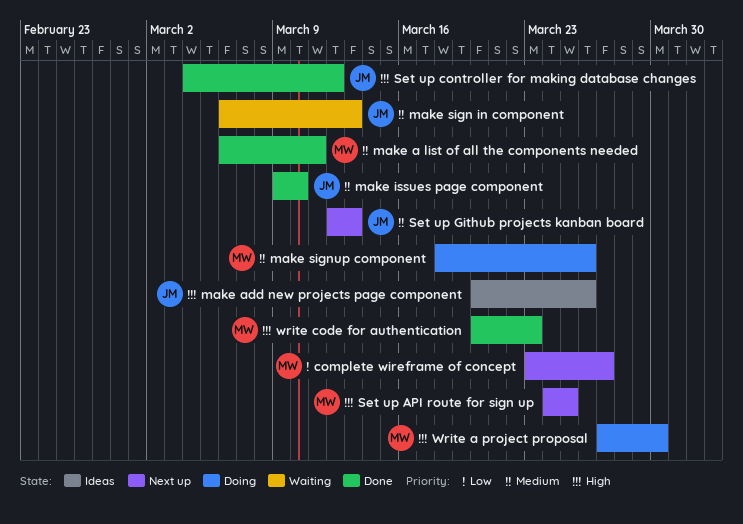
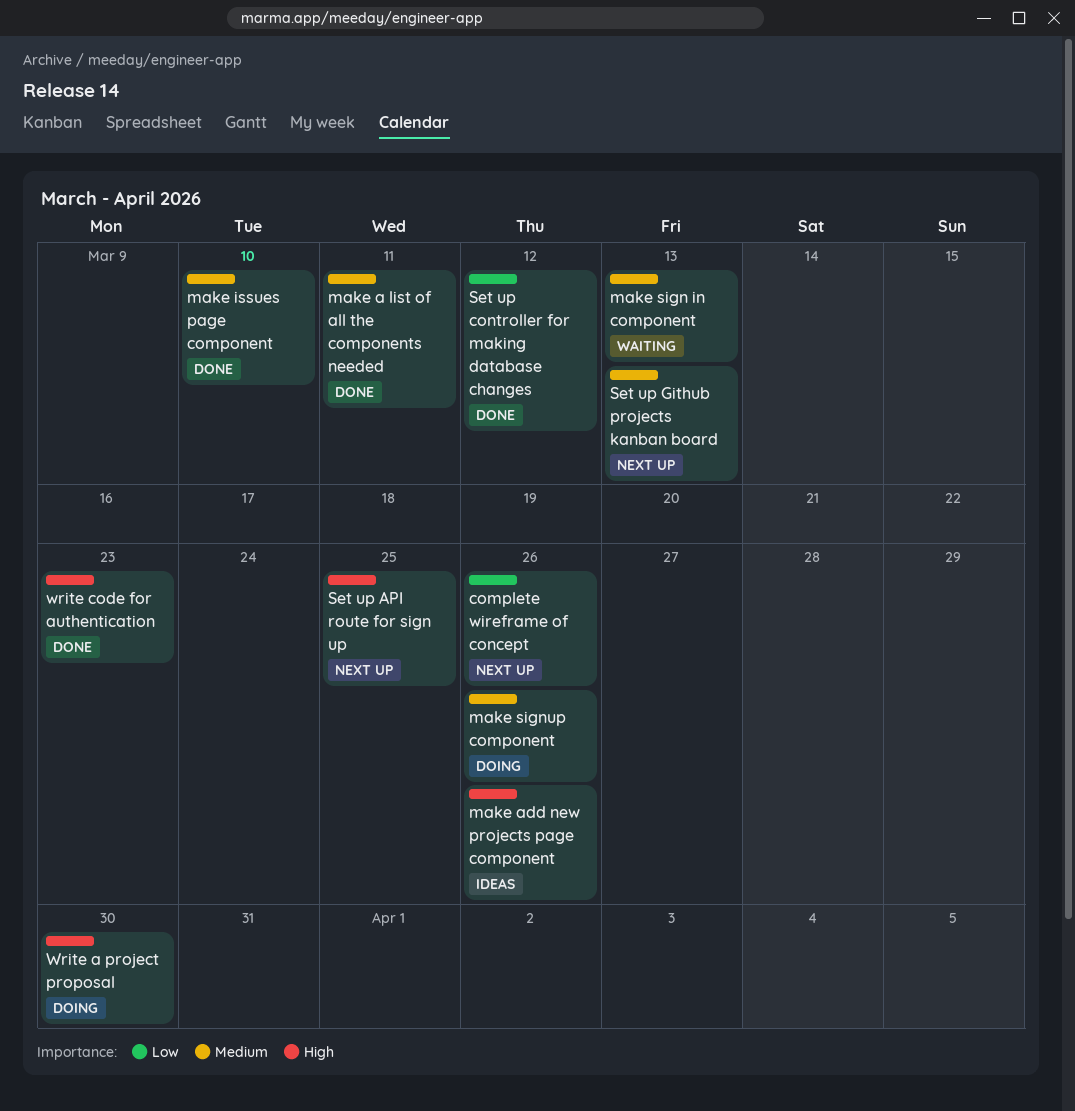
complete wireframe of concept, due: Mar 27 -> Mar 26
Set up controller for making database changes, priority: High -> Low

